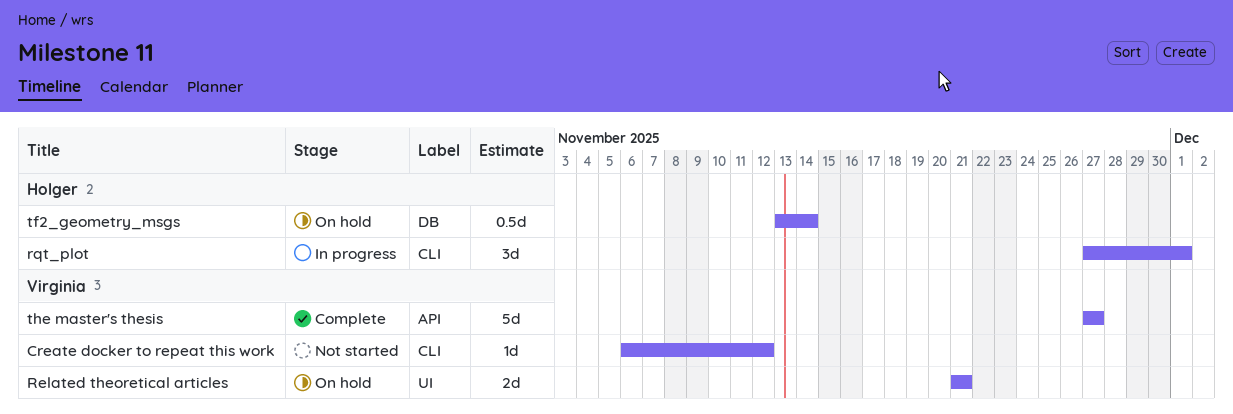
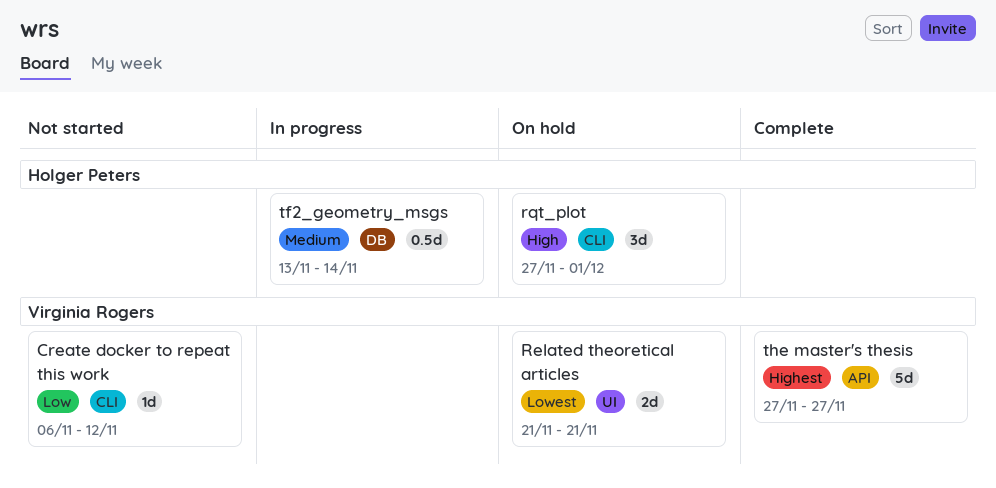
rqt_plot, status: In progress -> On hold
tf2_geometry_msgs, status: On hold -> In progress

